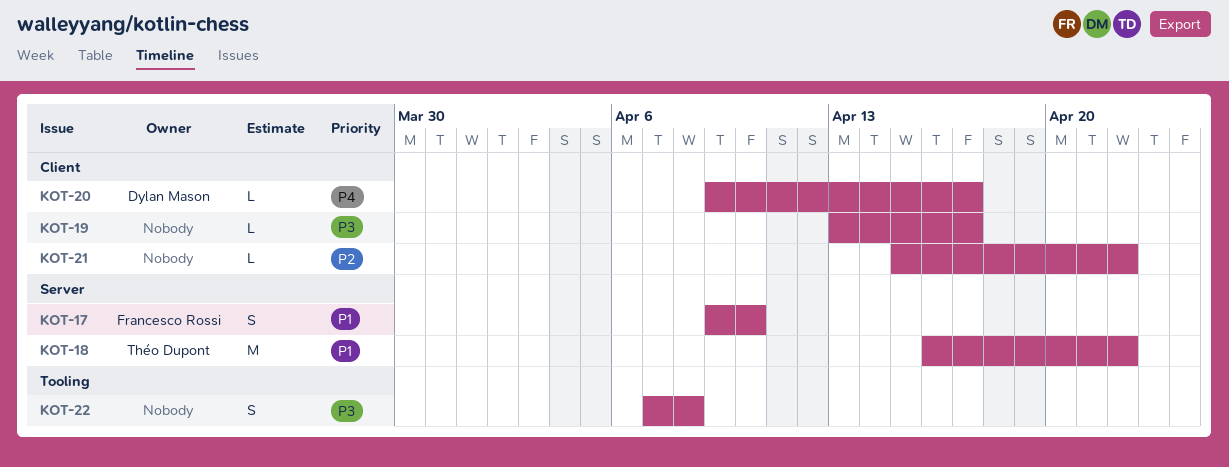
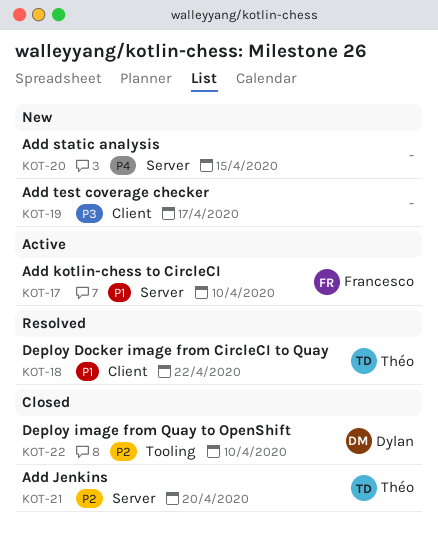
KOT-18, label: Server -> Client
KOT-20, owner: Dylan Mason -> none
KOT-20, label: Client -> Server
KOT-20, due: Apr 17 -> Apr 15
KOT-21, owner: none -> Théo Dupont
KOT-21, label: Client -> Server
KOT-21, due: Apr 22 -> Apr 20
KOT-22, owner: none -> Dylan Mason
KOT-22, priority: P3 -> P2
KOT-22, due: Apr 8 -> Apr 10

